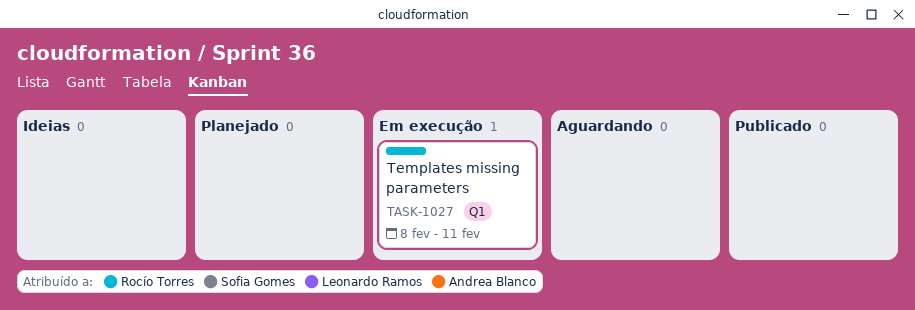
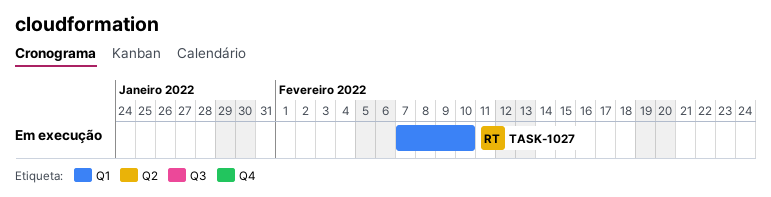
TASK-1027, start: Feb 8 -> Feb 7
TASK-1027, due: Feb 11 -> Feb 10

